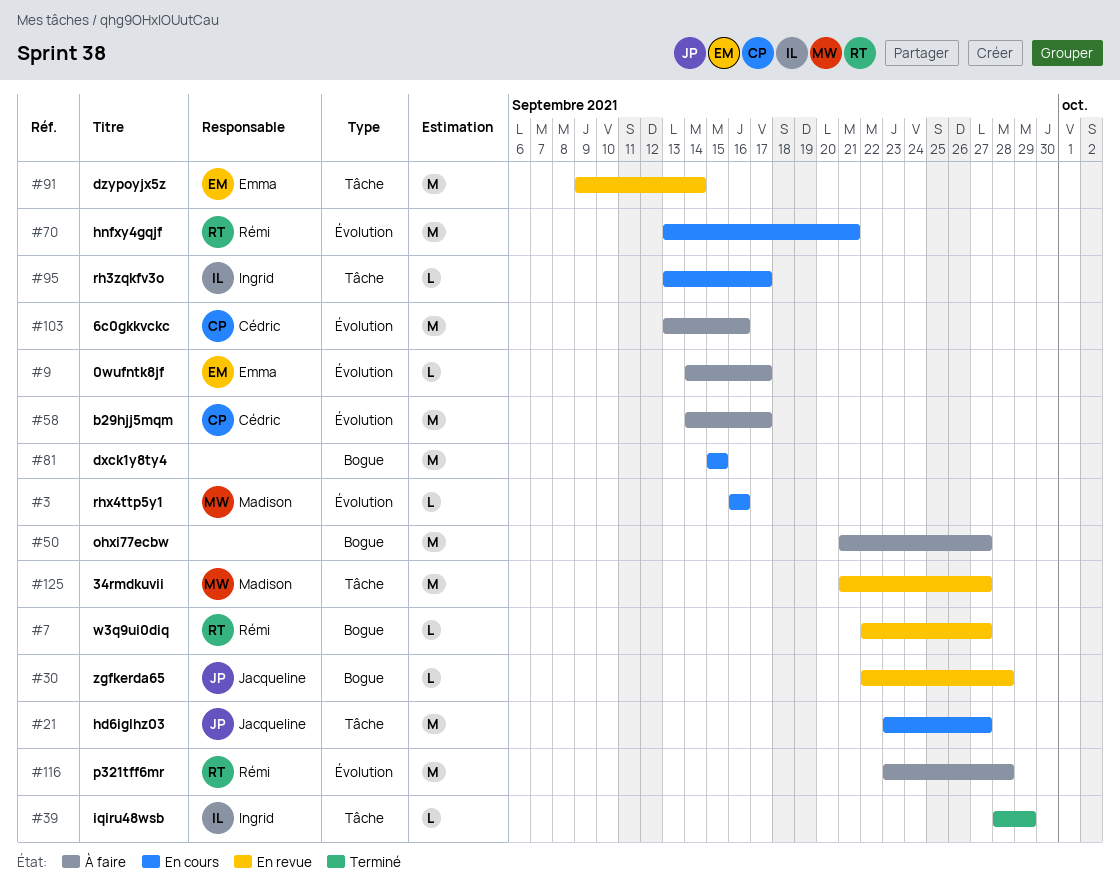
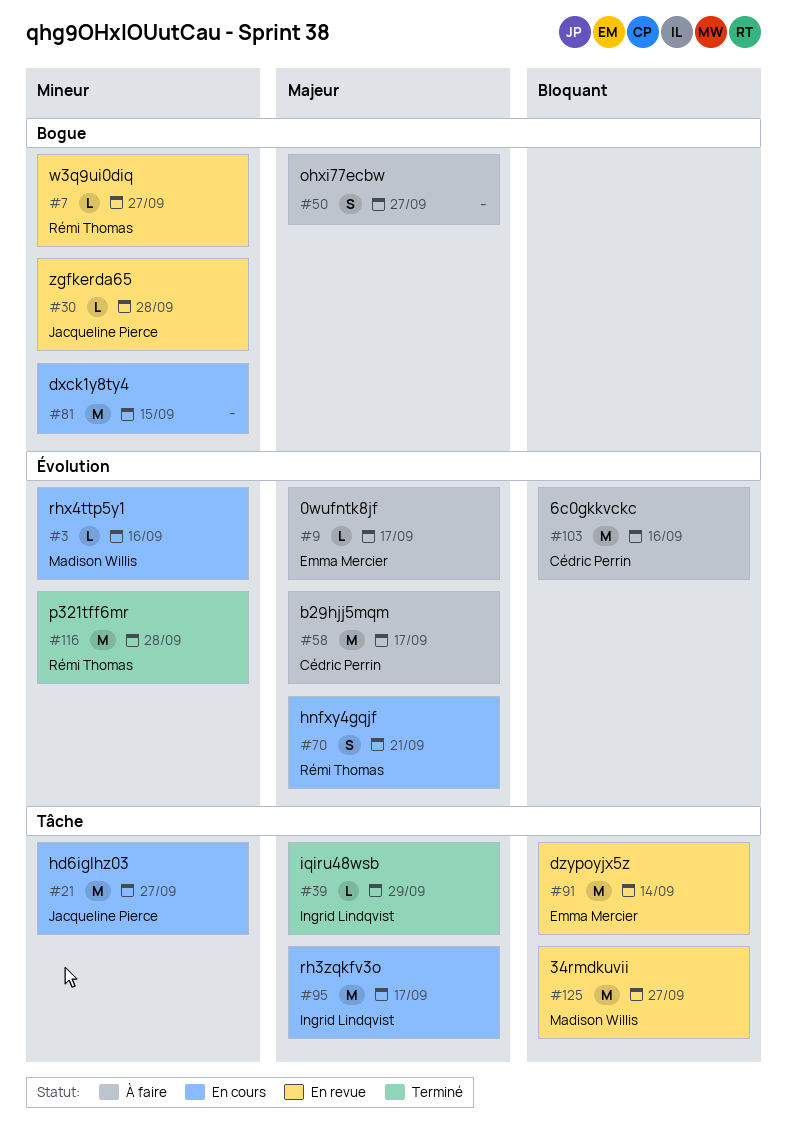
#50, estimate: M -> S
#70, estimate: M -> S
#95, estimate: L -> M
#116, status: À faire -> Terminé

